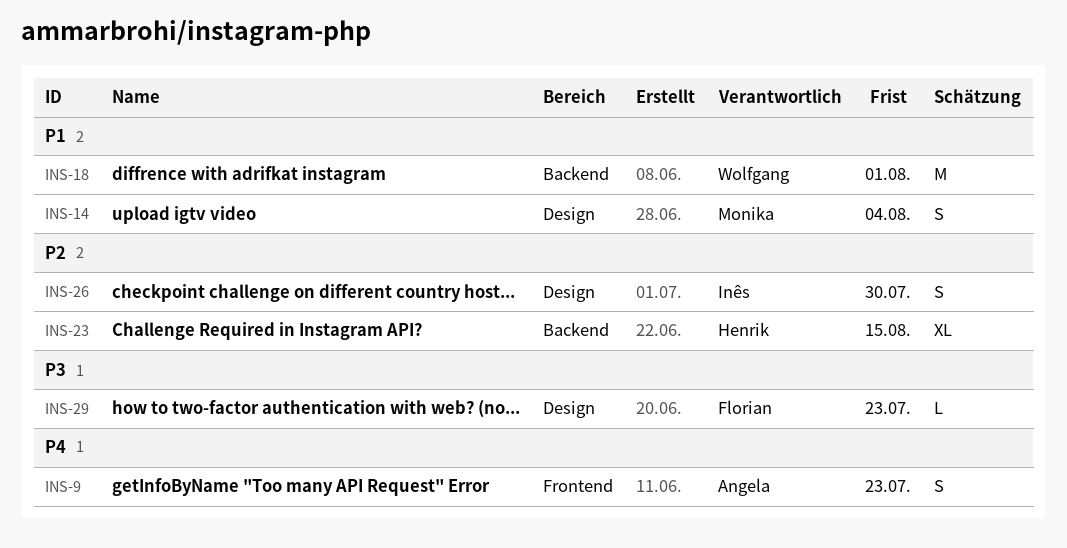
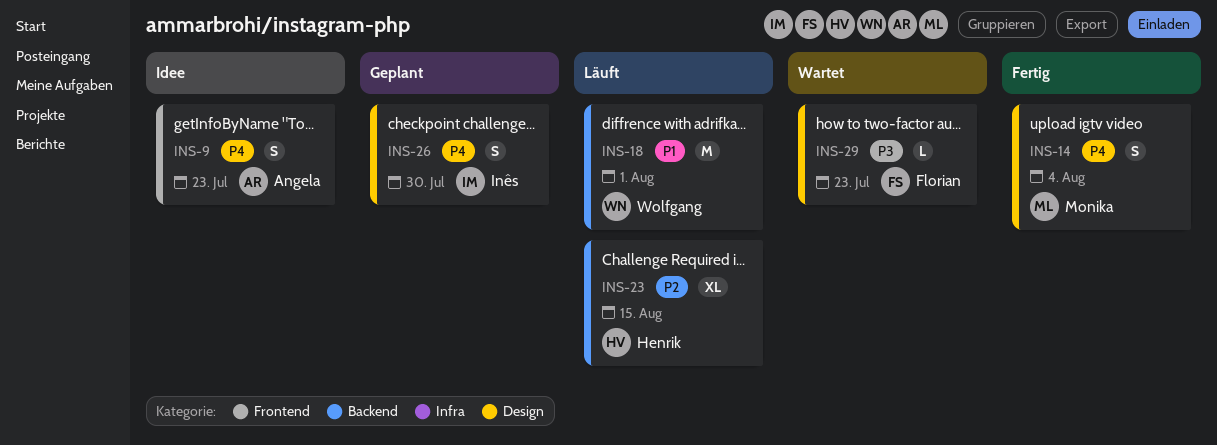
INS-14, priority: P1 -> P4
INS-26, priority: P2 -> P4

